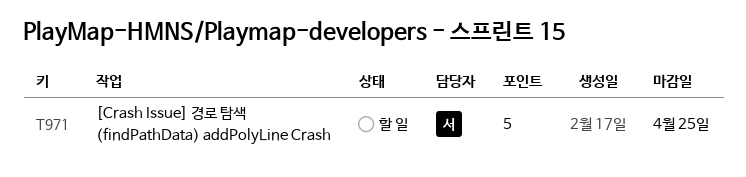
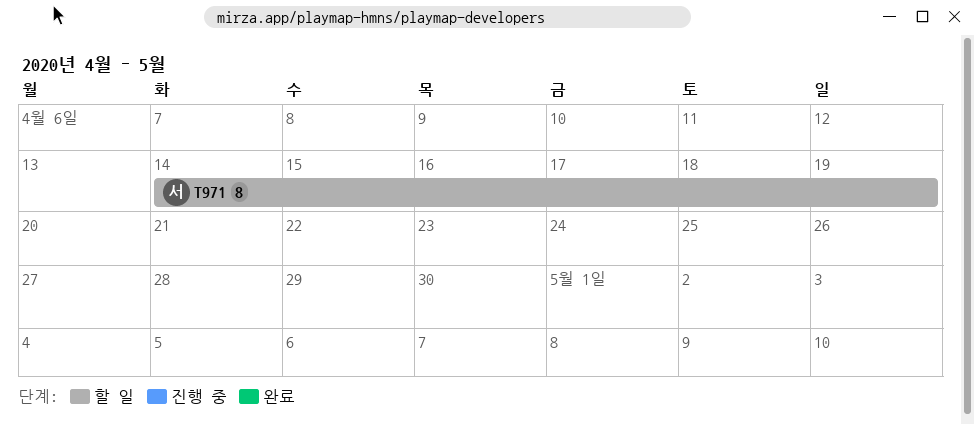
T971, estimate: 5 -> 8
T971, due: Apr 25 -> Apr 19

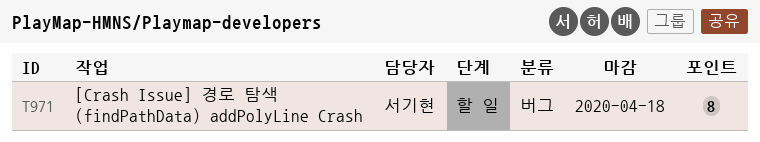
T971, due: Apr 19 -> Apr 18

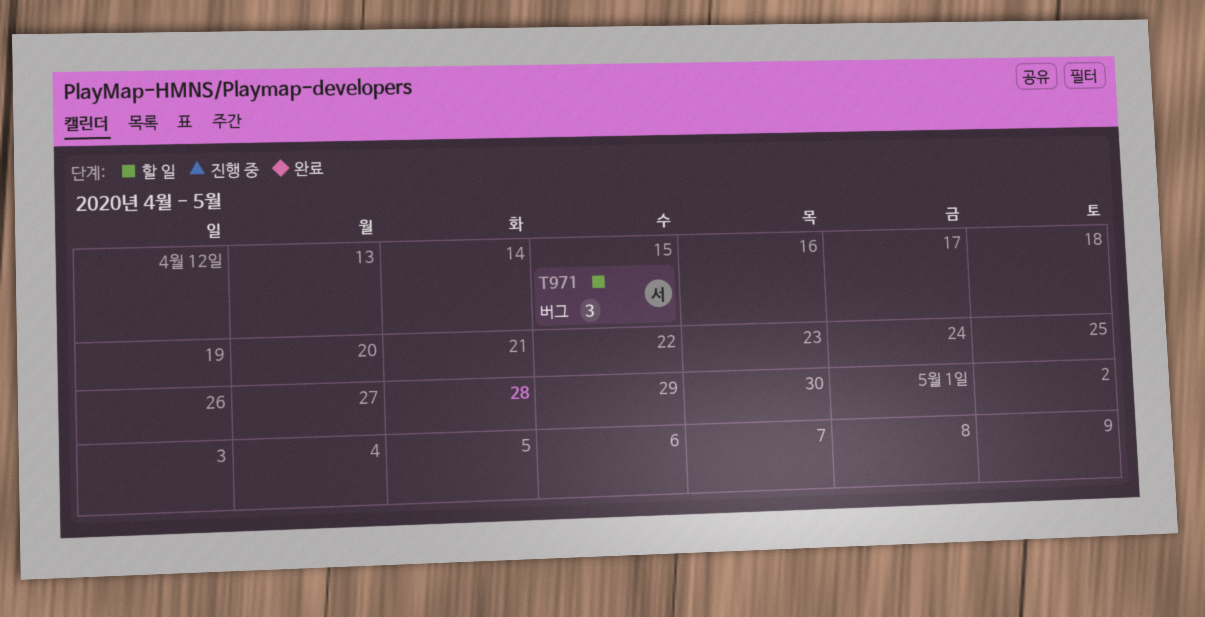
T971, estimate: 8 -> 3
T971, due: Apr 18 -> Apr 15

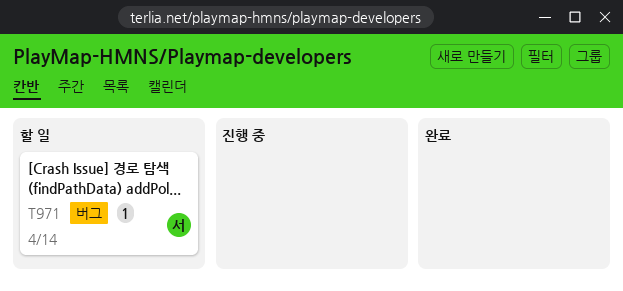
T971, estimate: 3 -> 1
T971, due: Apr 15 -> Apr 14

